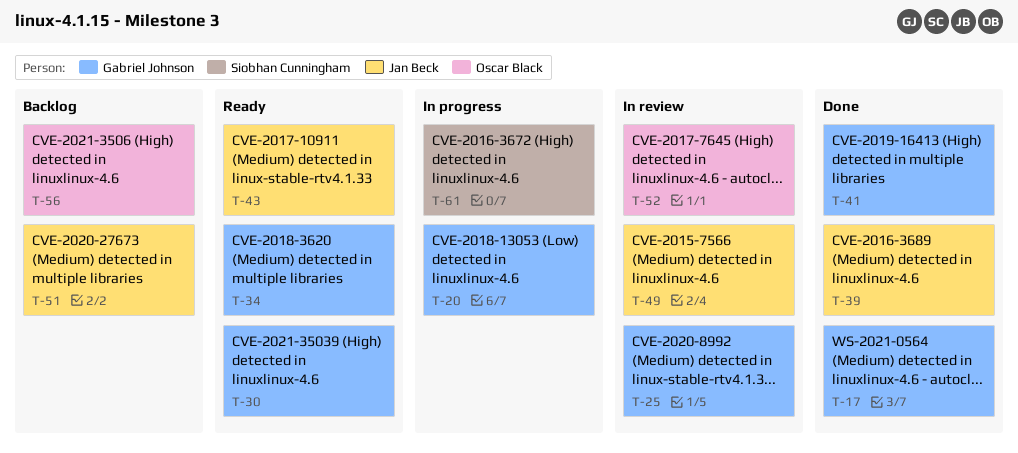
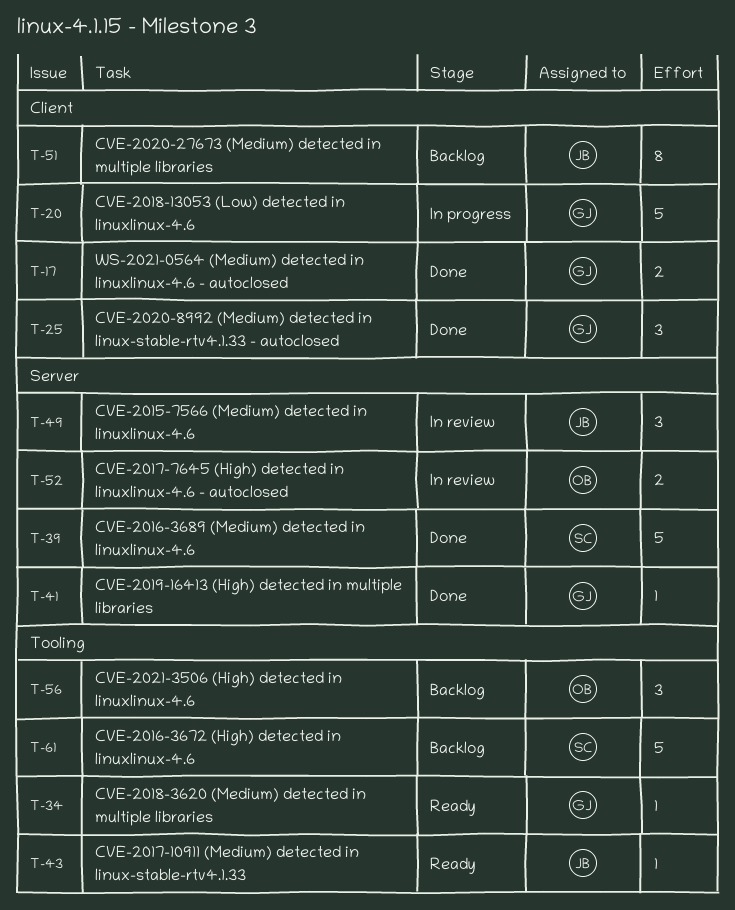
T-25, status: In review -> Done
T-30: present -> none
T-39, owner: Jan Beck -> Siobhan Cunningham
T-61, status: In progress -> Backlog

